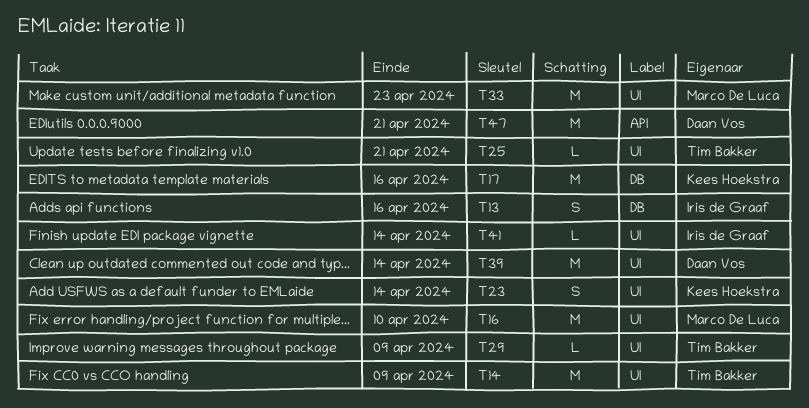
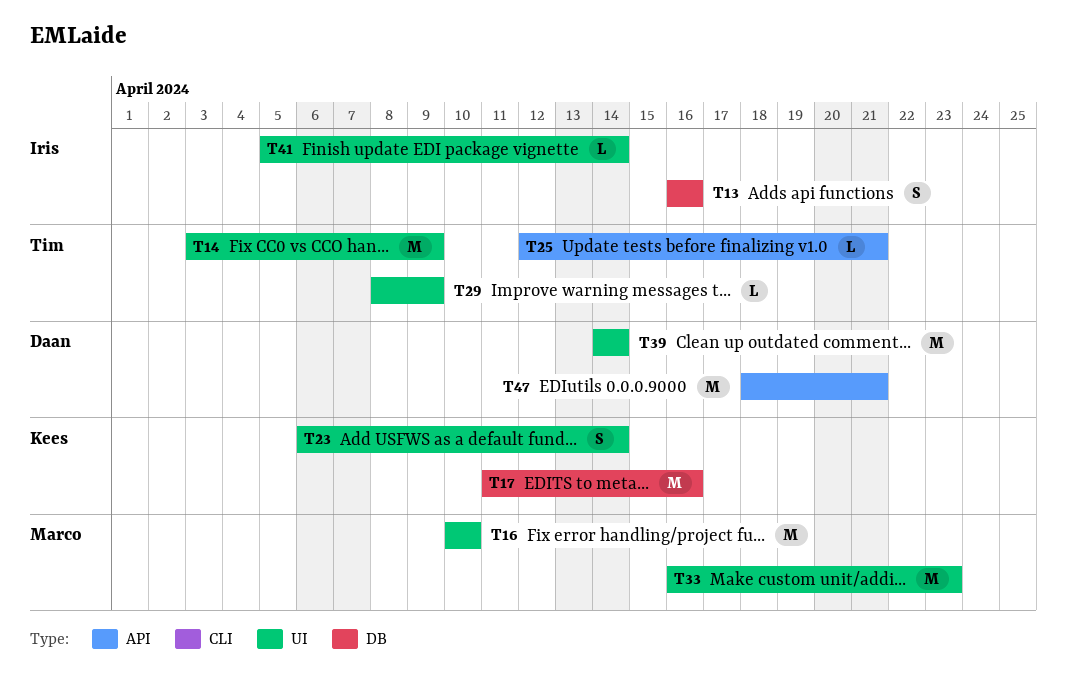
T25, label: UI -> API

